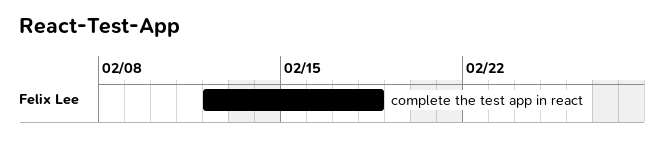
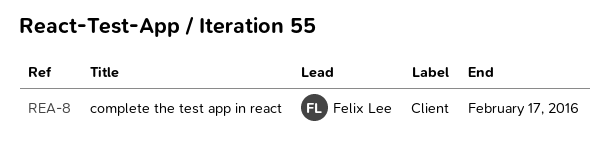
complete the test app in react, due: Feb 18 -> Feb 17

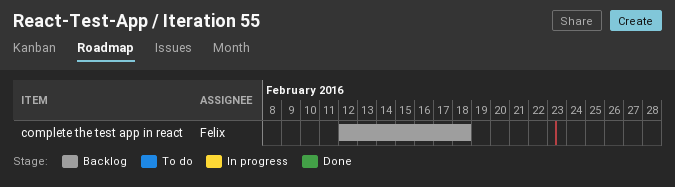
complete the test app in react, due: Feb 17 -> Feb 18

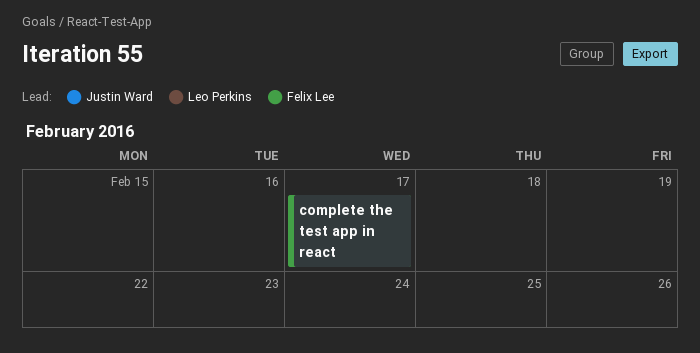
complete the test app in react, due: Feb 18 -> Feb 17

